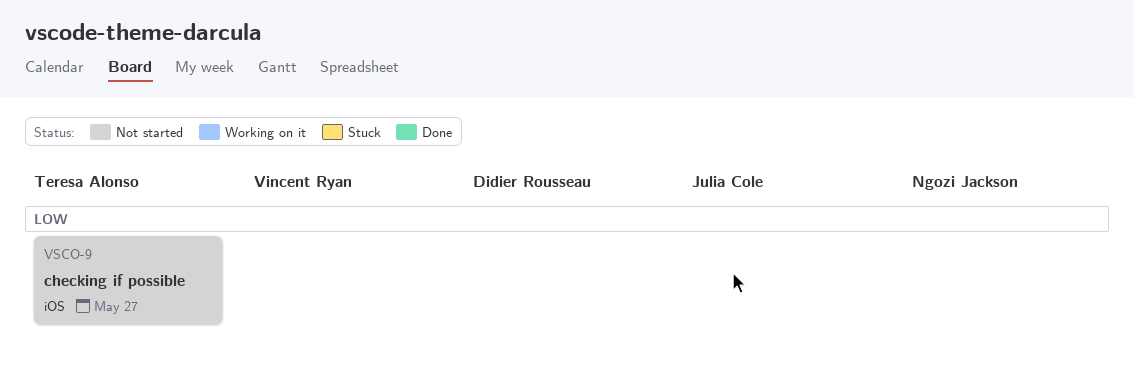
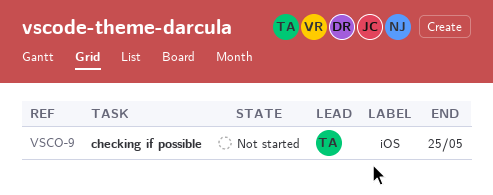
VSCO-9, due: May 27 -> May 25

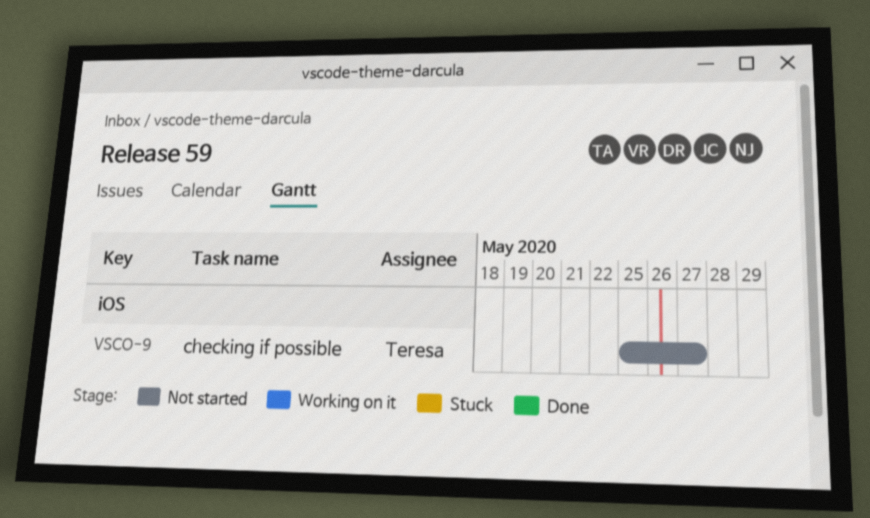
VSCO-9, due: May 25 -> May 27

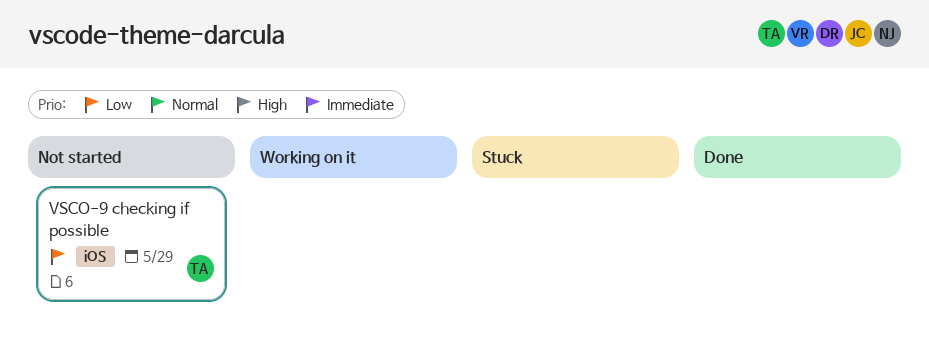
VSCO-9, due: May 27 -> May 29

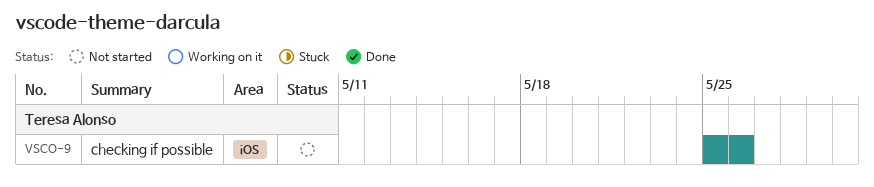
VSCO-9, due: May 29 -> May 26

